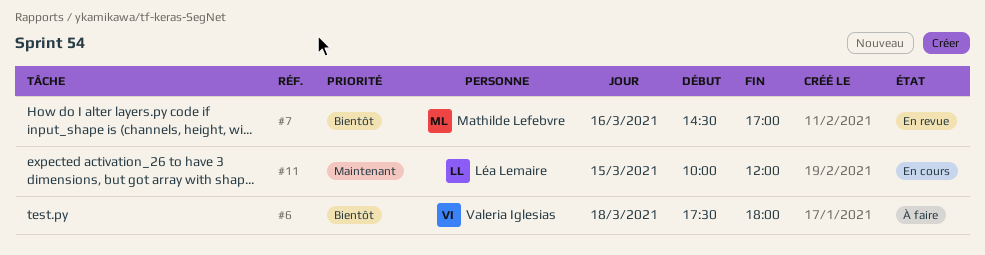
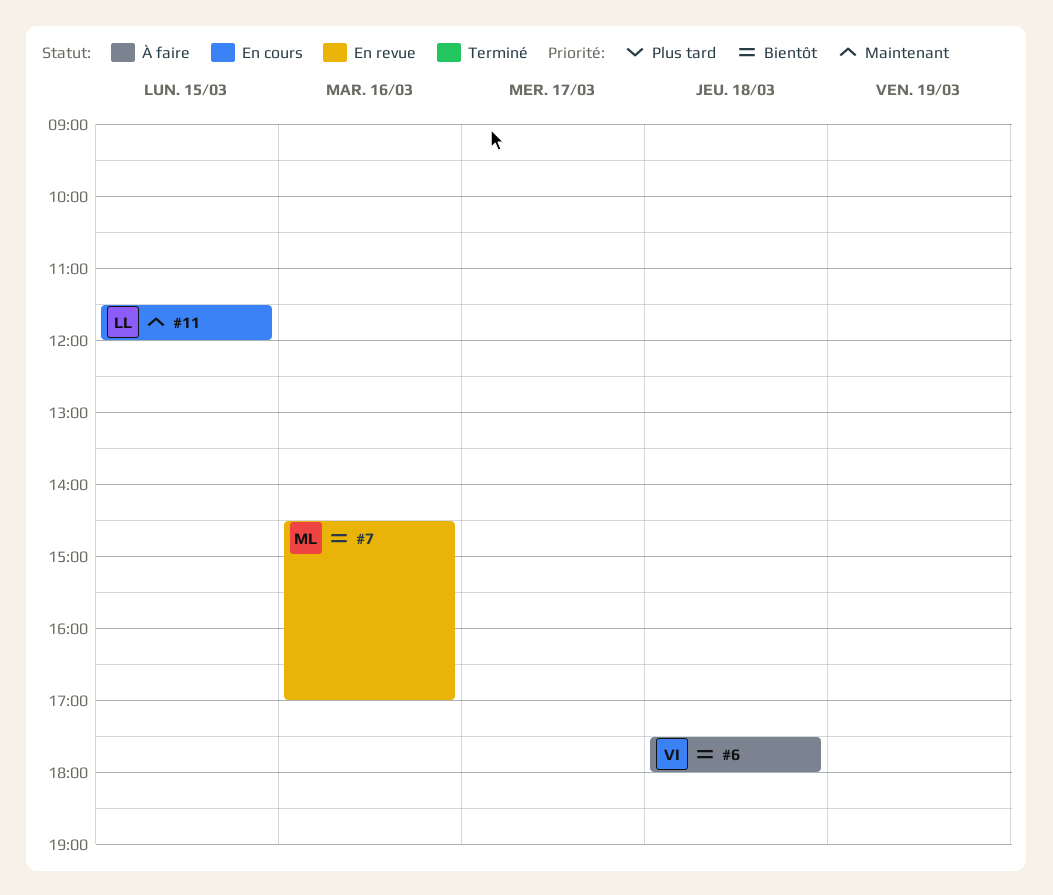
#11, begins: 10:00 -> 11:30

